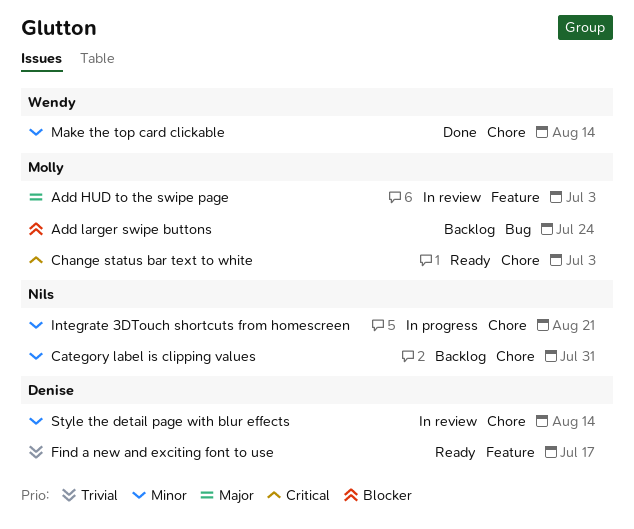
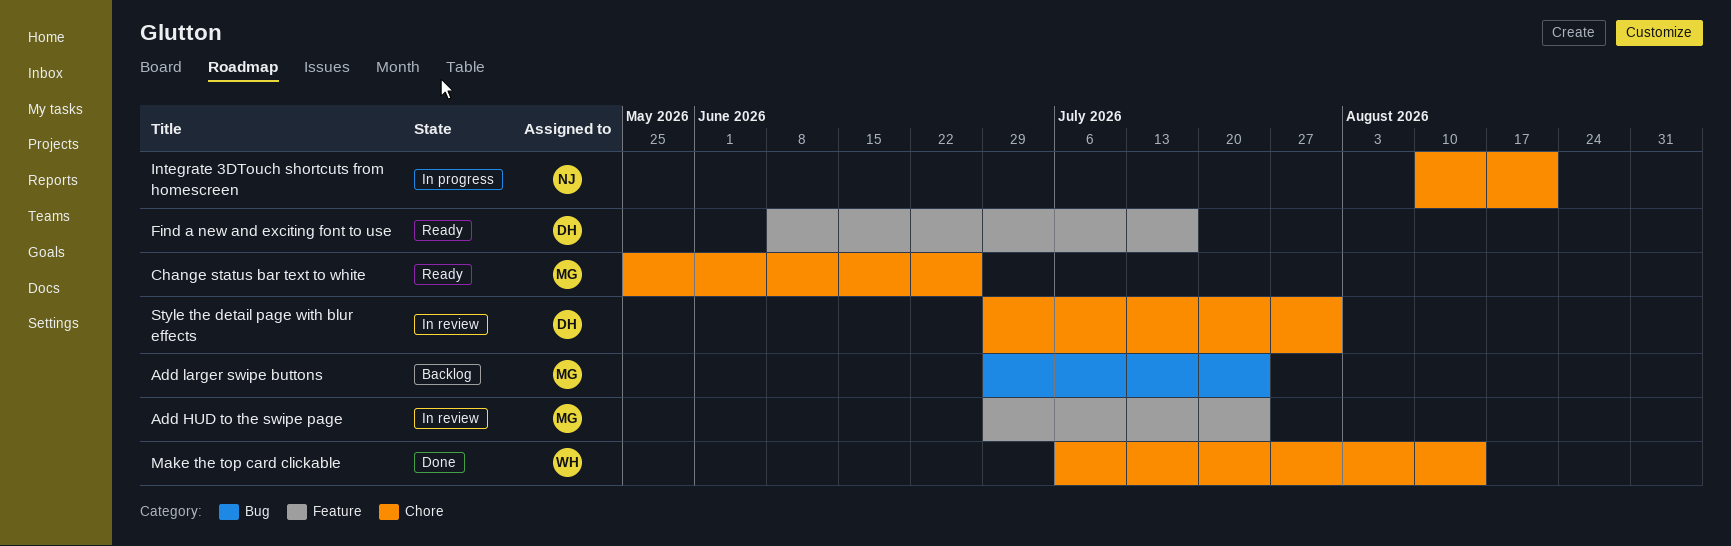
Add HUD to the swipe page, due: Jul 3 -> Jul 24
Category label is clipping values: present -> none
Change status bar text to white, due: Jul 3 -> Jun 26
Style the detail page with blur effects, due: Aug 14 -> Jul 31

